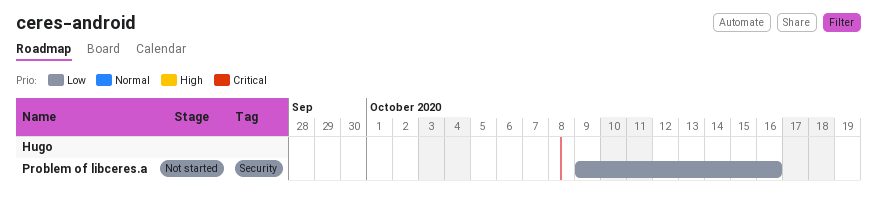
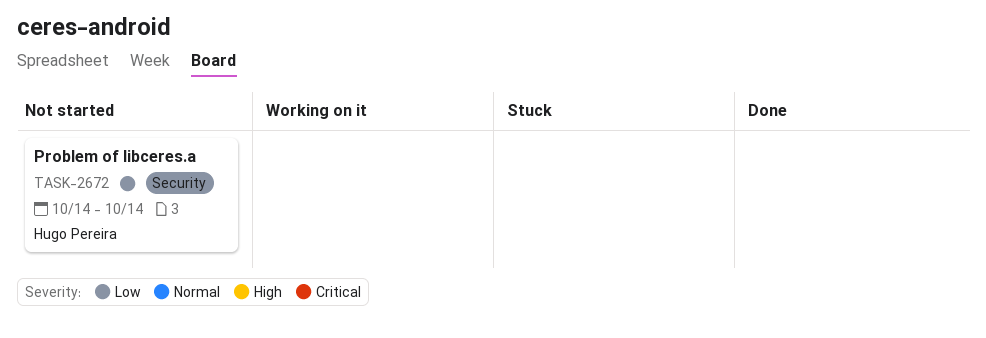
Problem of libceres.a, start: Oct 9 -> Oct 14
Problem of libceres.a, due: Oct 16 -> Oct 14

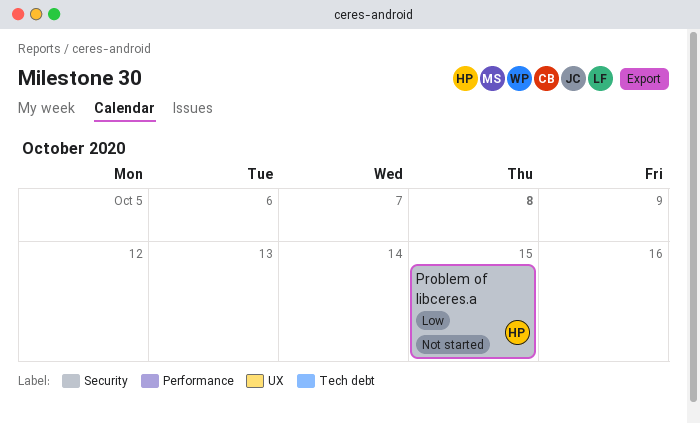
Problem of libceres.a, due: Oct 14 -> Oct 15

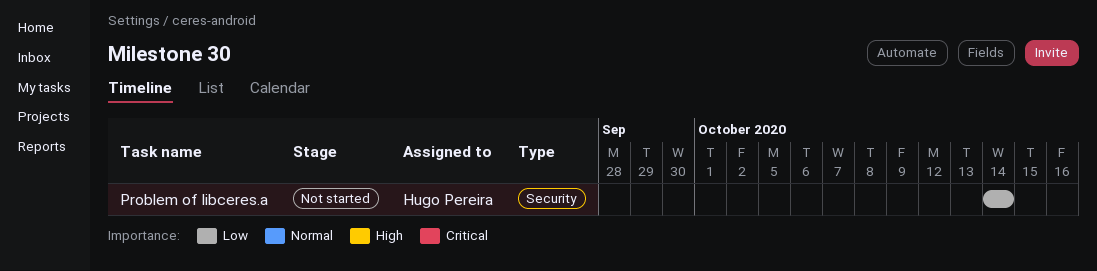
Problem of libceres.a, due: Oct 15 -> Oct 14

